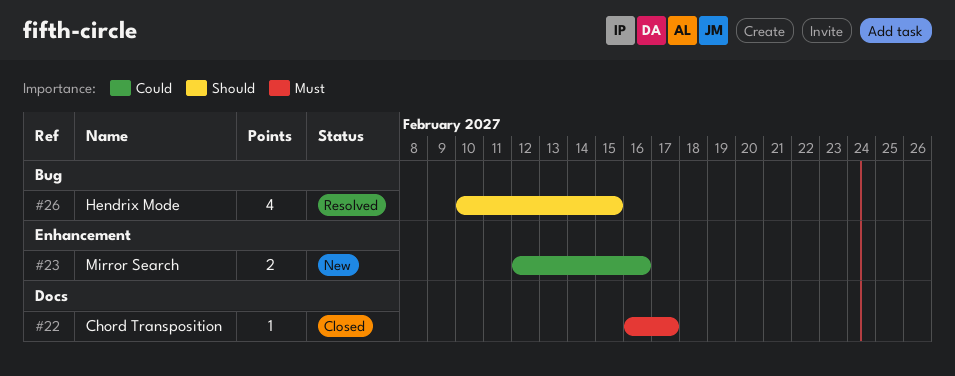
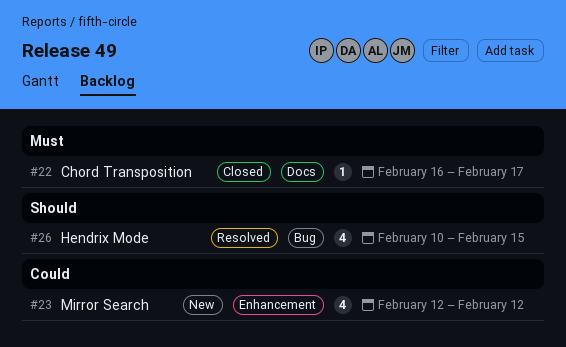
#23, estimate: 2 -> 4
#23, due: Feb 16 -> Feb 12

